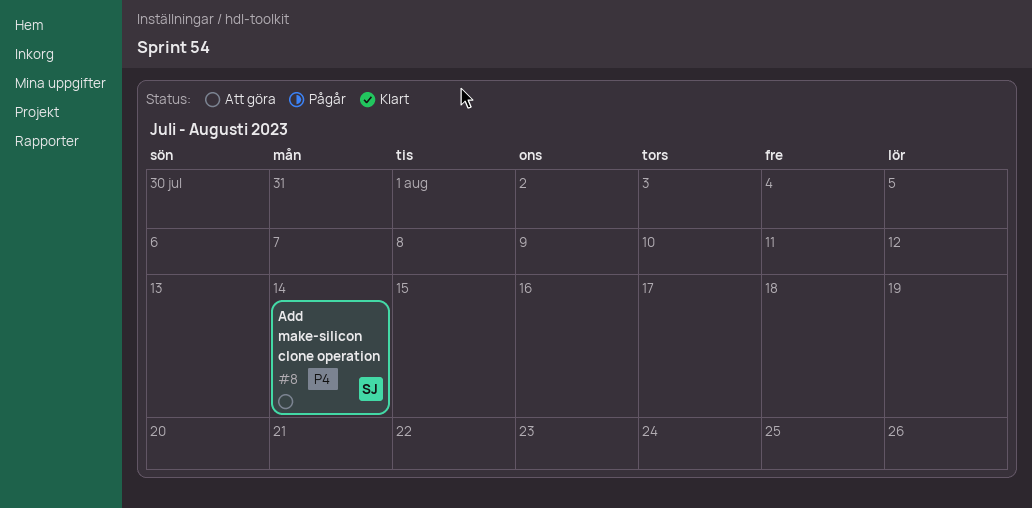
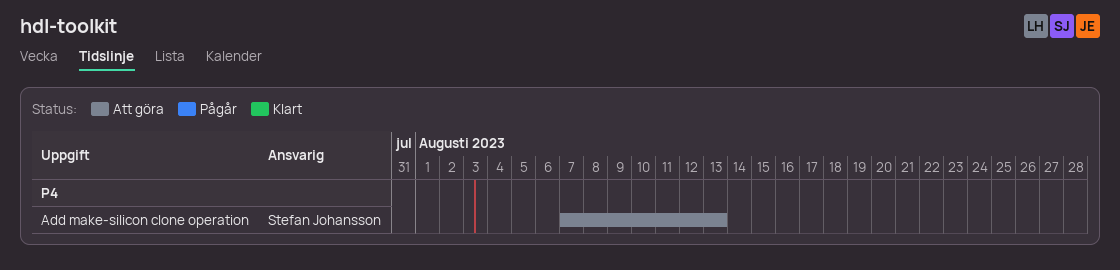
Add make-silicon clone operation, due: Aug 14 -> Aug 13

